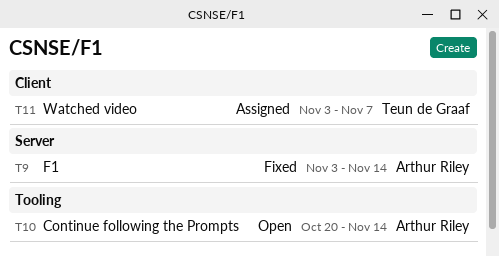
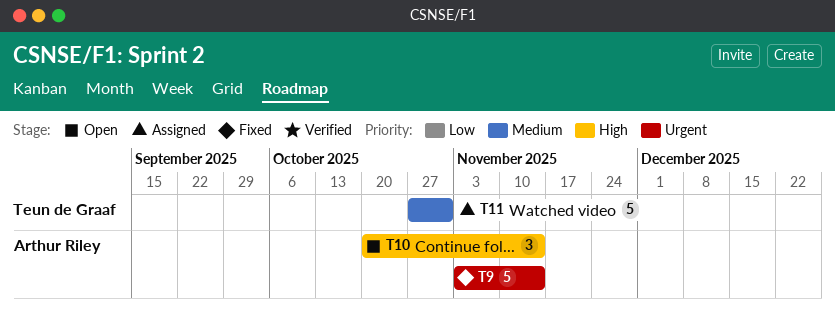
T11, start: Nov 3 -> Oct 27
T11, due: Nov 7 -> Oct 31

